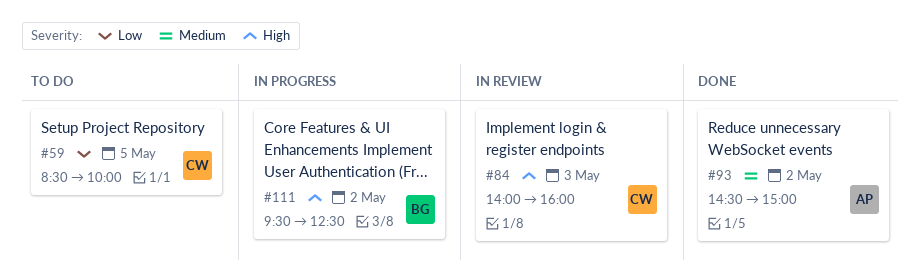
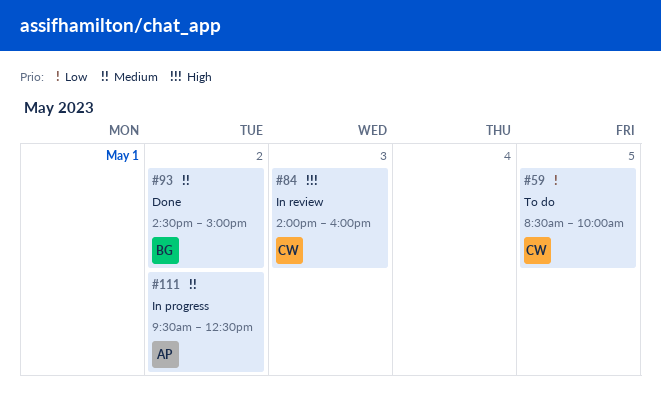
#93, owner: AP -> BG
#111, owner: BG -> AP
#111, priority: High -> Medium

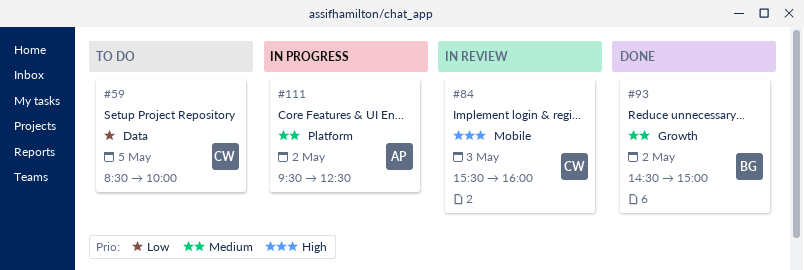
#84, begins: 14:00 -> 15:30

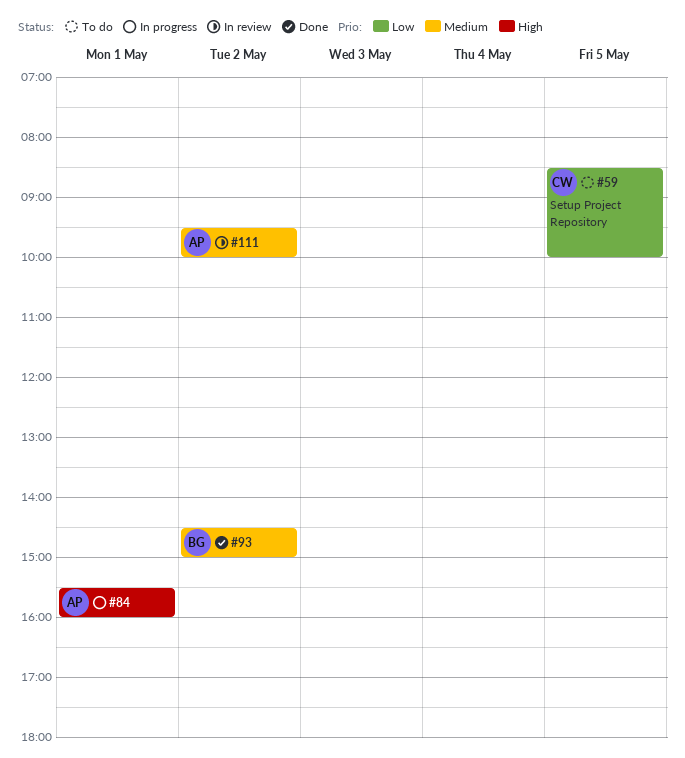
#84, status: In review -> In progress
#84, owner: CW -> AP
#84, day: May 3 -> May 1
#111, status: In progress -> In review
#111, ends: 12:30 -> 10:00

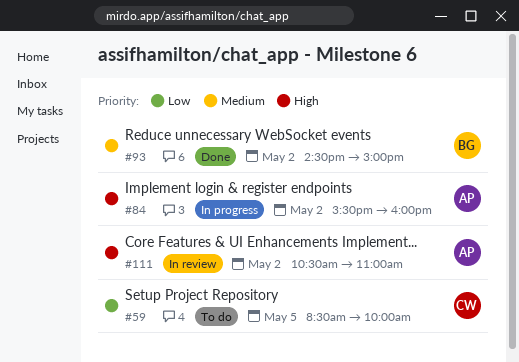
#84, day: May 1 -> May 2
#111, priority: Medium -> High
#111, begins: 09:30 -> 10:30
#111, ends: 10:00 -> 11:00

